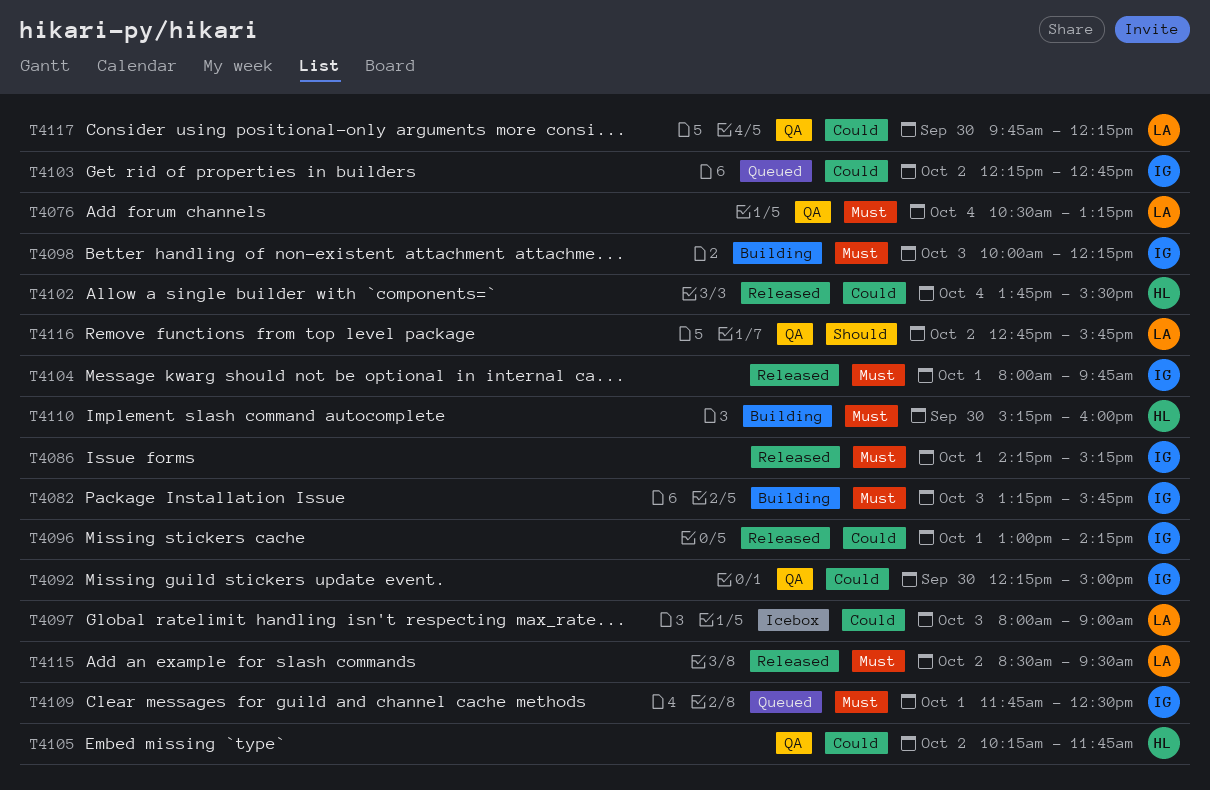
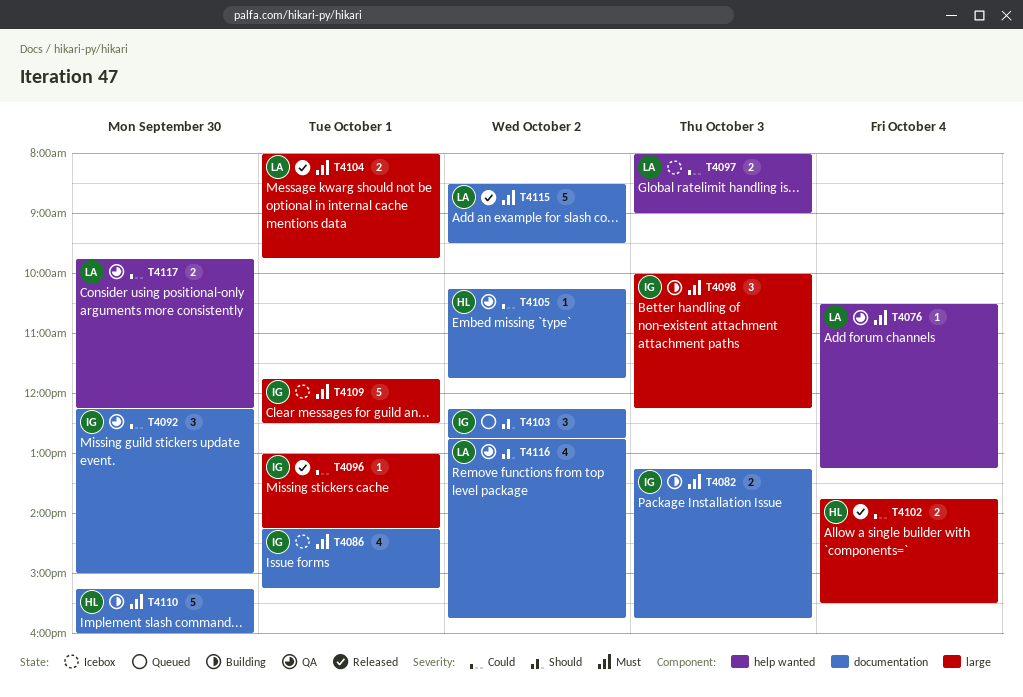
T4086, status: Released -> Icebox
T4103, priority: Could -> Should
T4104, owner: IG -> LA
T4109, status: Queued -> Icebox

